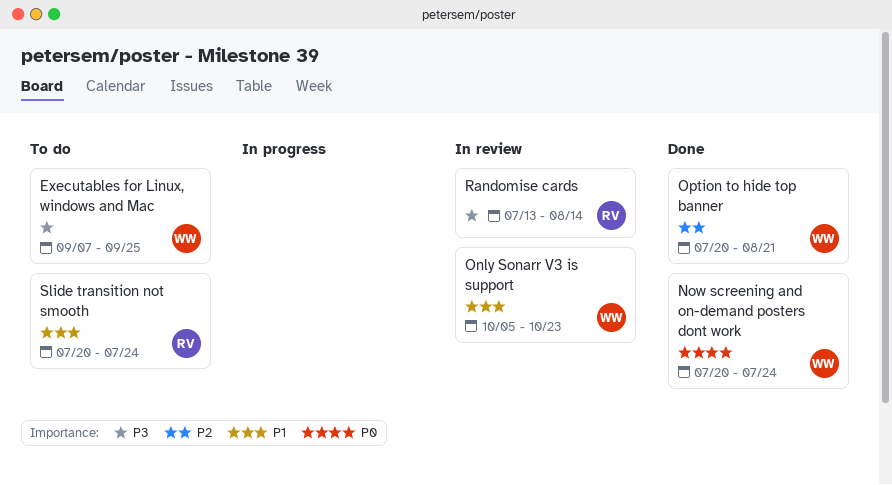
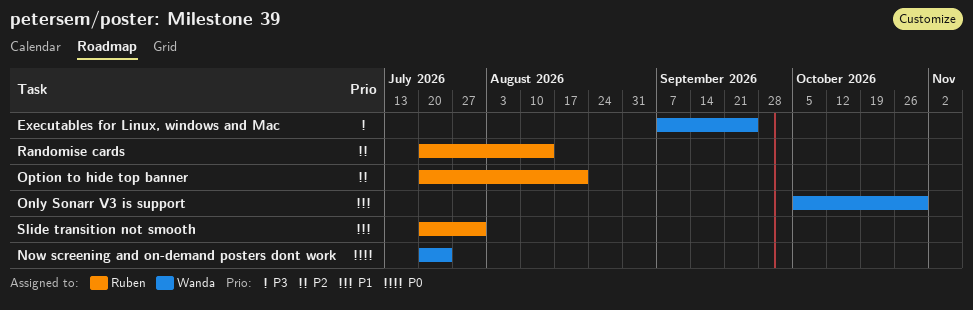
Only Sonarr V3 is support, due: Oct 23 -> Oct 30
Option to hide top banner, owner: Wanda -> Ruben
Randomise cards, priority: P3 -> P2
Randomise cards, start: Jul 13 -> Jul 20
Slide transition not smooth, due: Jul 24 -> Jul 31

